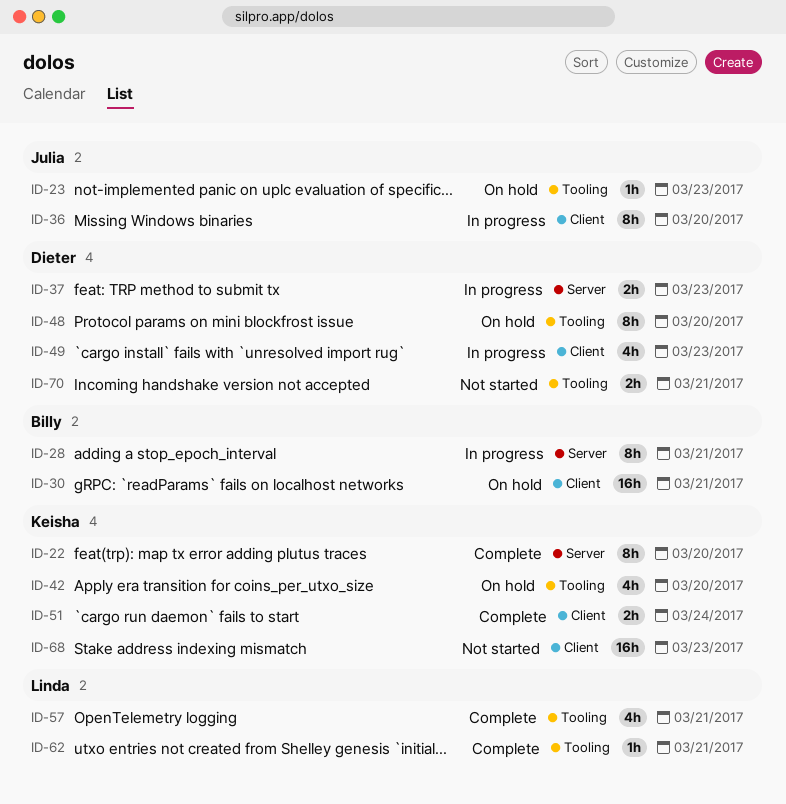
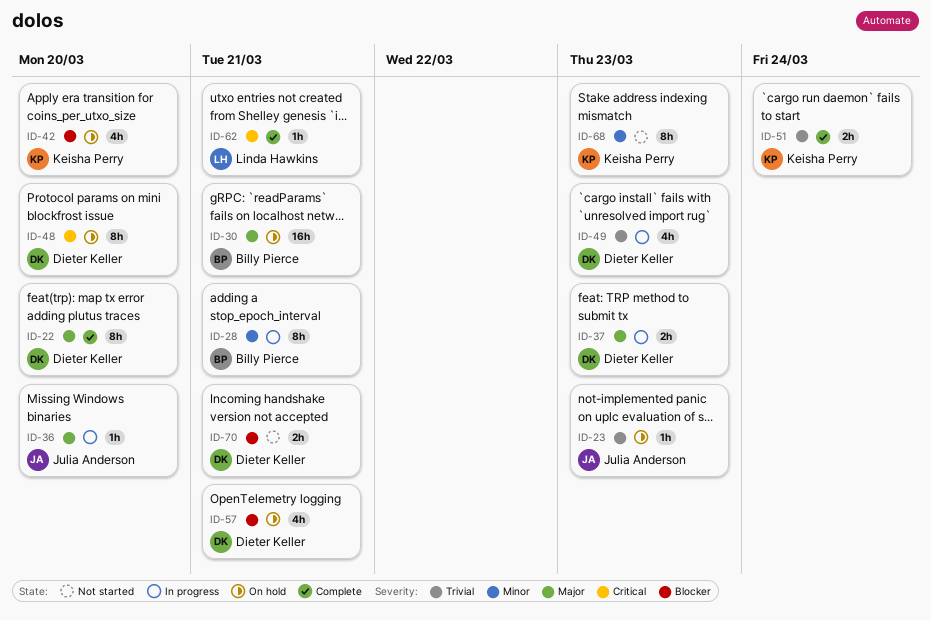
ID-22, owner: Keisha Perry -> Dieter Keller
ID-36, estimate: 8h -> 1h
ID-57, status: Complete -> On hold
ID-57, owner: Linda Hawkins -> Dieter Keller
ID-68, estimate: 16h -> 8h

